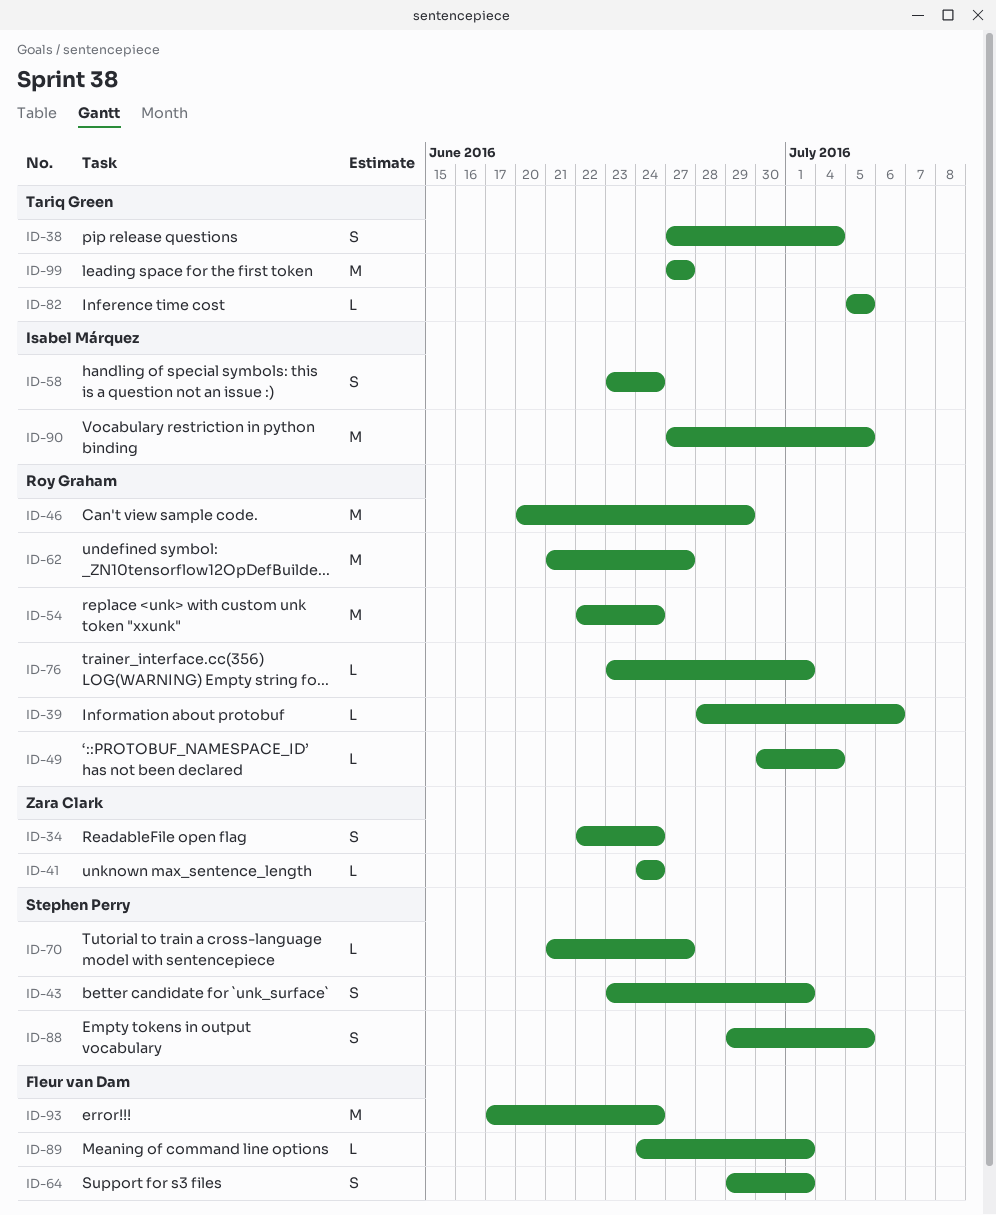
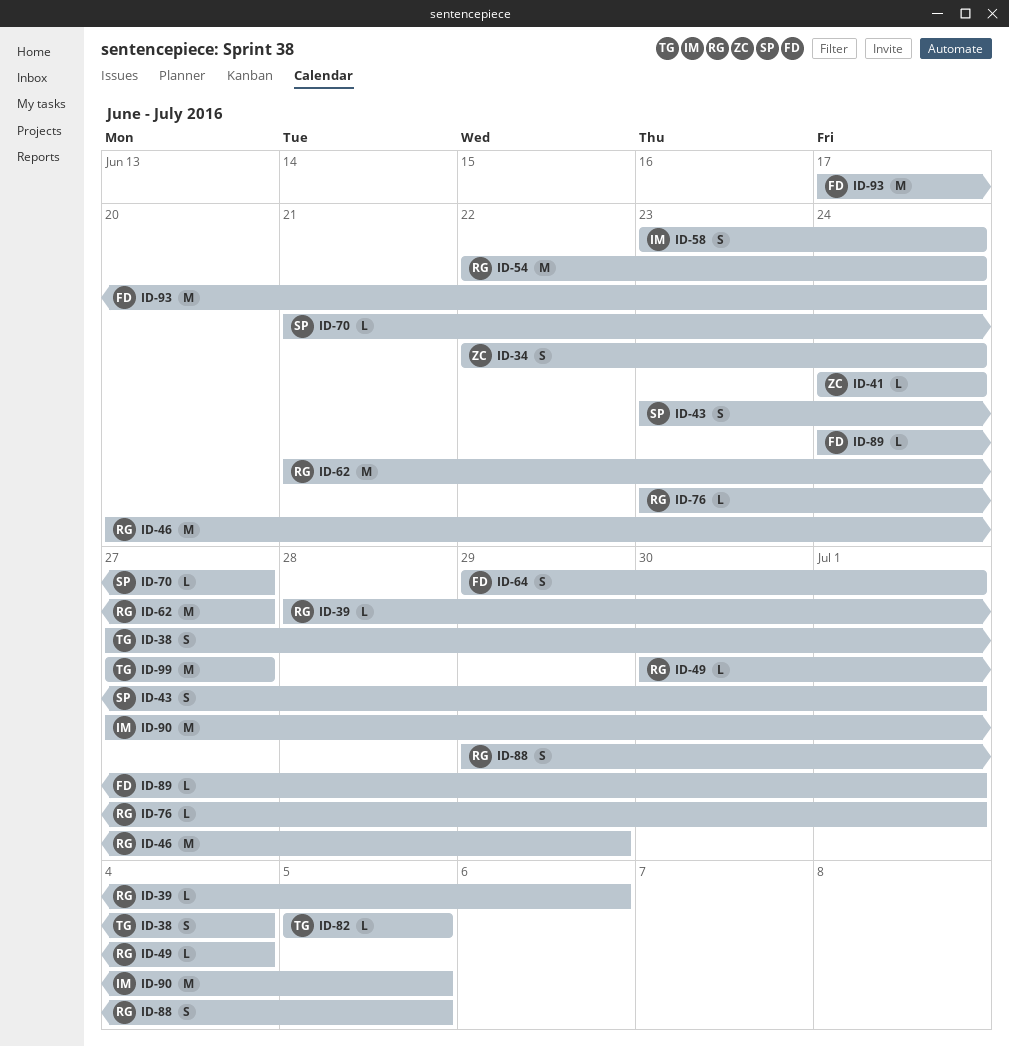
ID-88, owner: Stephen Perry -> Roy Graham

